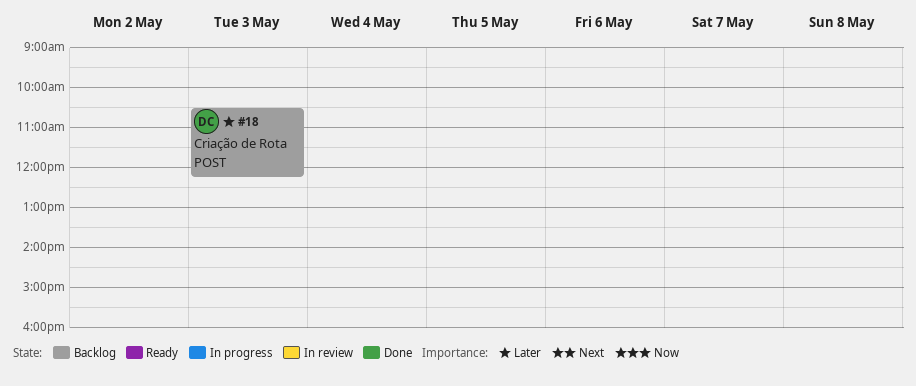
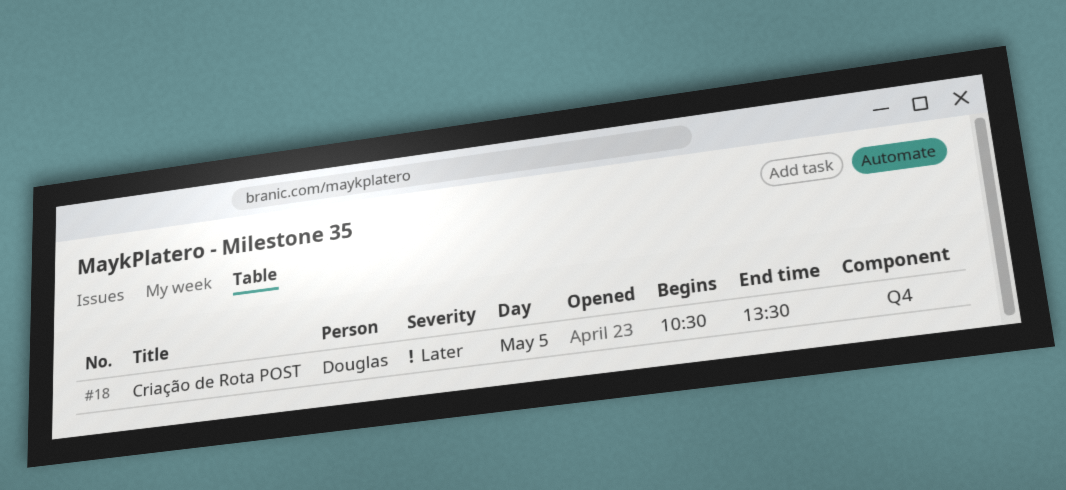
#18, day: May 3 -> May 5
#18, ends: 12:15 -> 13:30

